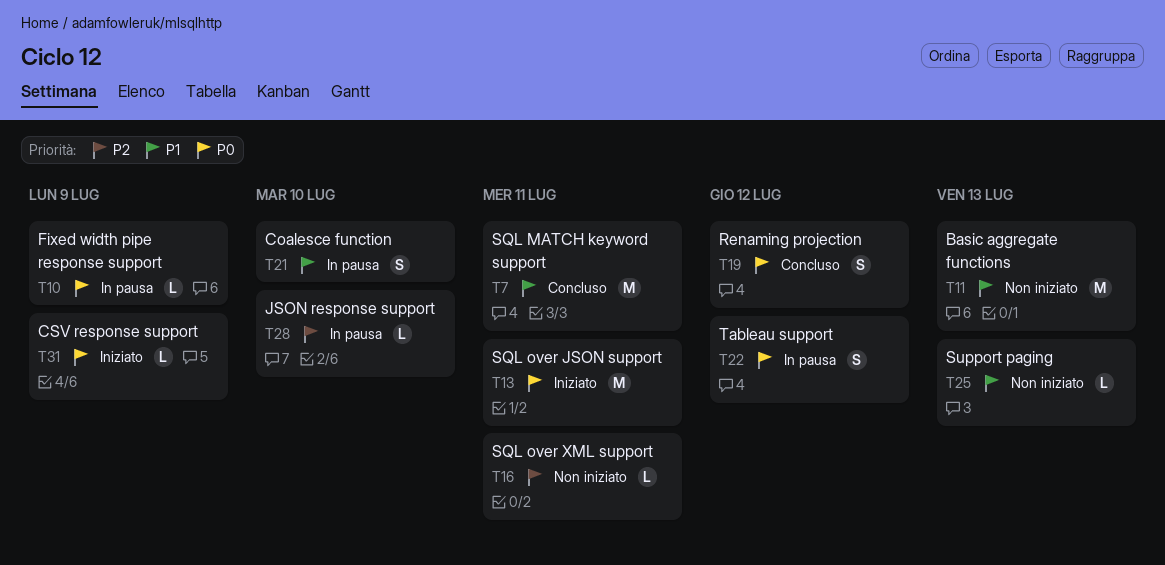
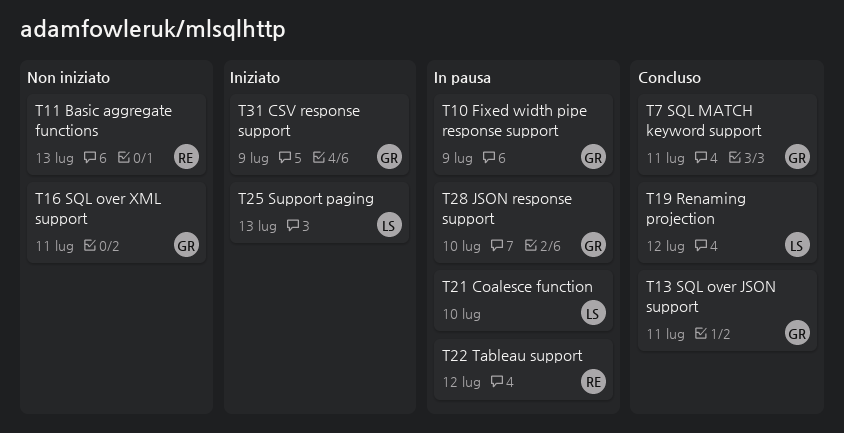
T13, status: Iniziato -> Concluso
T25, status: Non iniziato -> Iniziato

